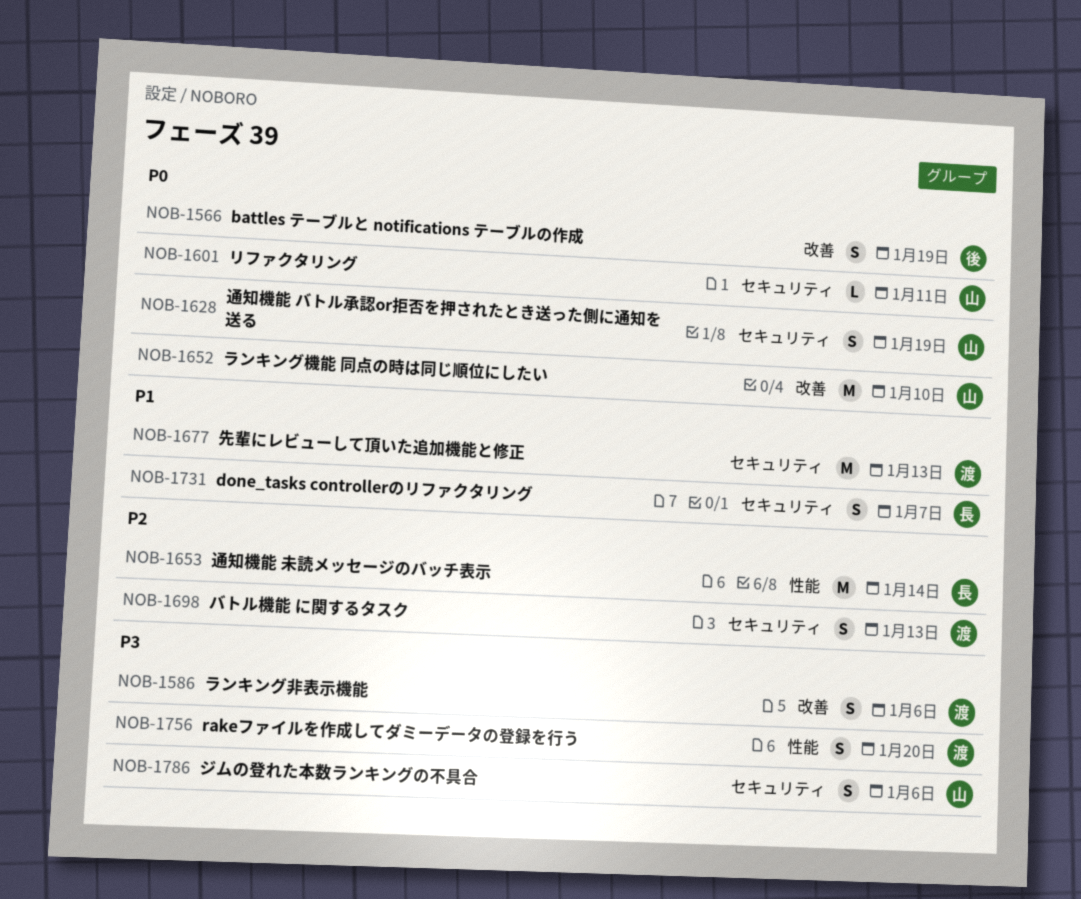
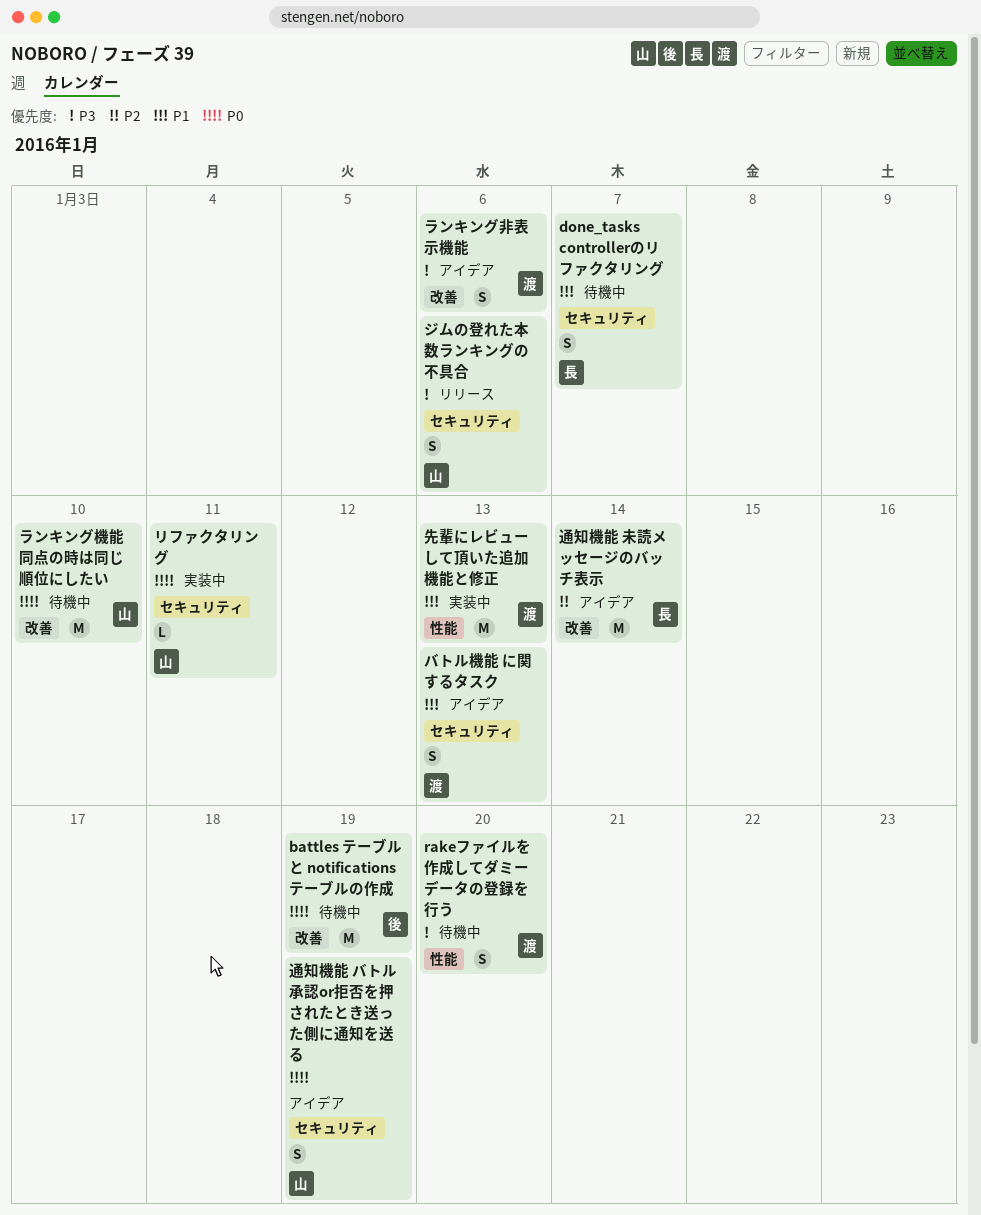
battles テーブルと notifications テーブルの作成, estimate: S -> M
バトル機能 に関するタスク, priority: P2 -> P1
先輩にレビューして頂いた追加機能と修正, label: セキュリティ -> 性能
通知機能 未読メッセージのバッチ表示, label: 性能 -> 改善

